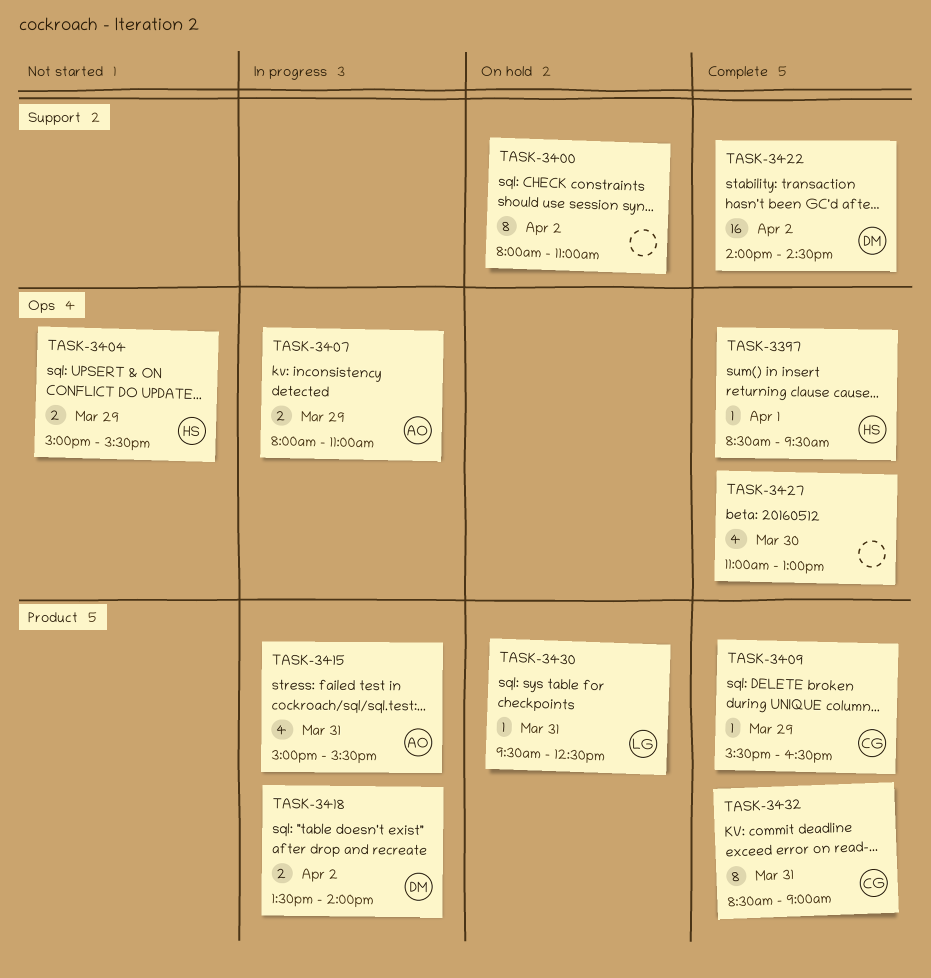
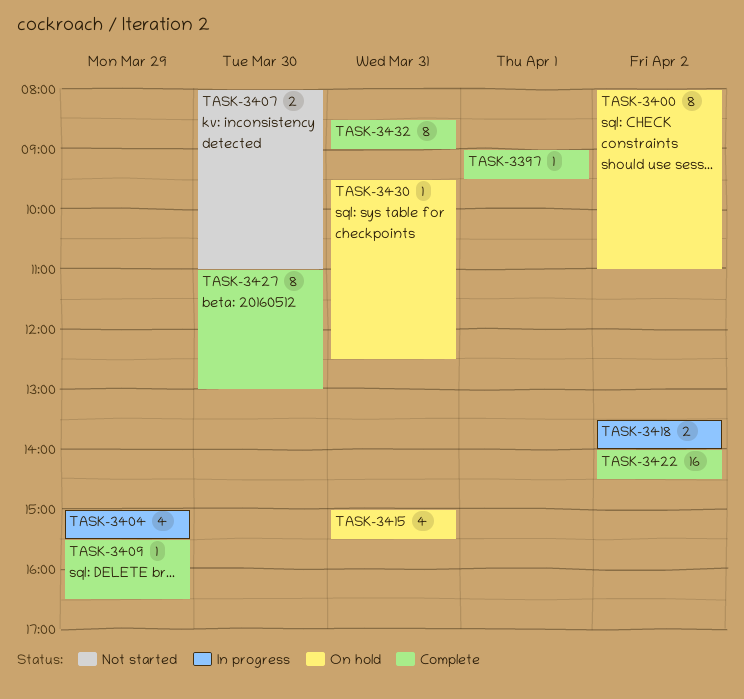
TASK-3397, begins: 08:30 -> 09:00
TASK-3404, status: Not started -> In progress
TASK-3404, estimate: 2 -> 4
TASK-3407, status: In progress -> Not started
TASK-3407, day: Mar 29 -> Mar 30
TASK-3415, status: In progress -> On hold
TASK-3427, estimate: 4 -> 8

